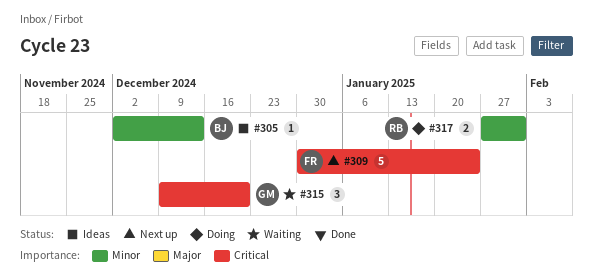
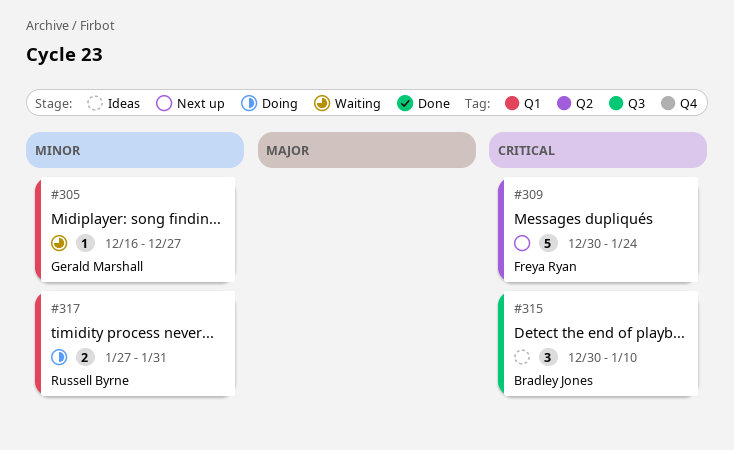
#305, status: Ideas -> Waiting
#305, owner: Bradley Jones -> Gerald Marshall
#305, start: Dec 2 -> Dec 16
#305, due: Dec 13 -> Dec 27
#315, status: Waiting -> Ideas
#315, owner: Gerald Marshall -> Bradley Jones
#315, start: Dec 9 -> Dec 30
#315, due: Dec 20 -> Jan 10

